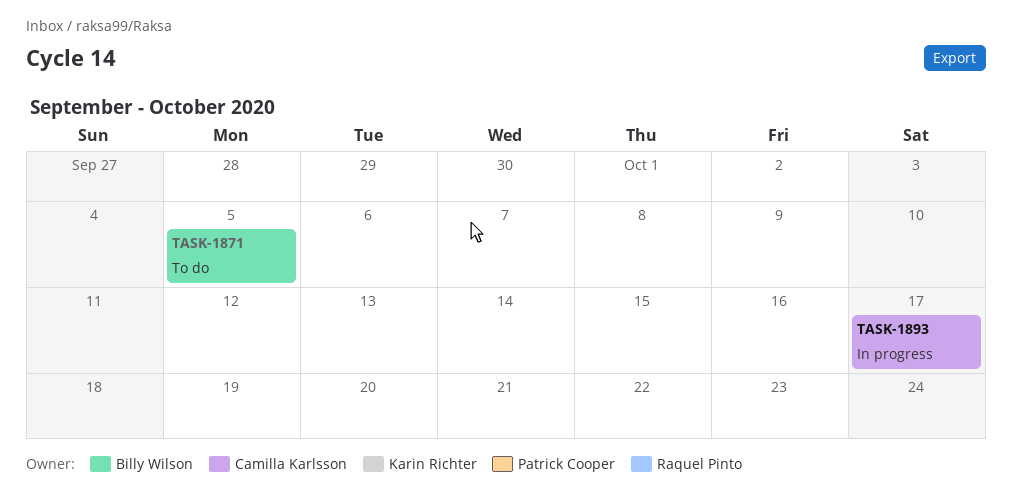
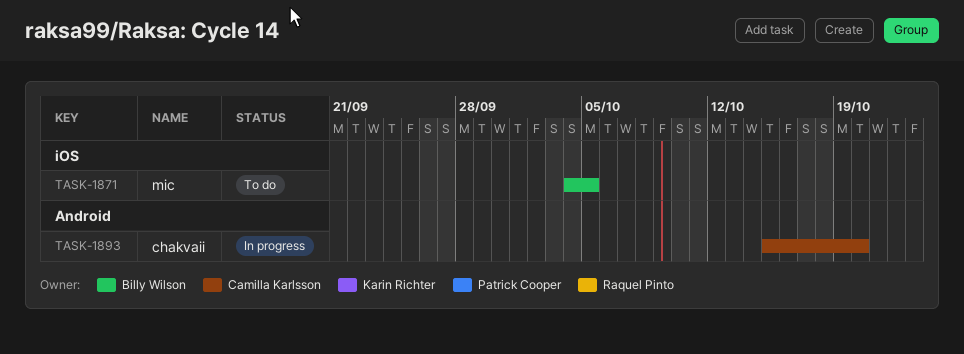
TASK-1893, due: Oct 17 -> Oct 20

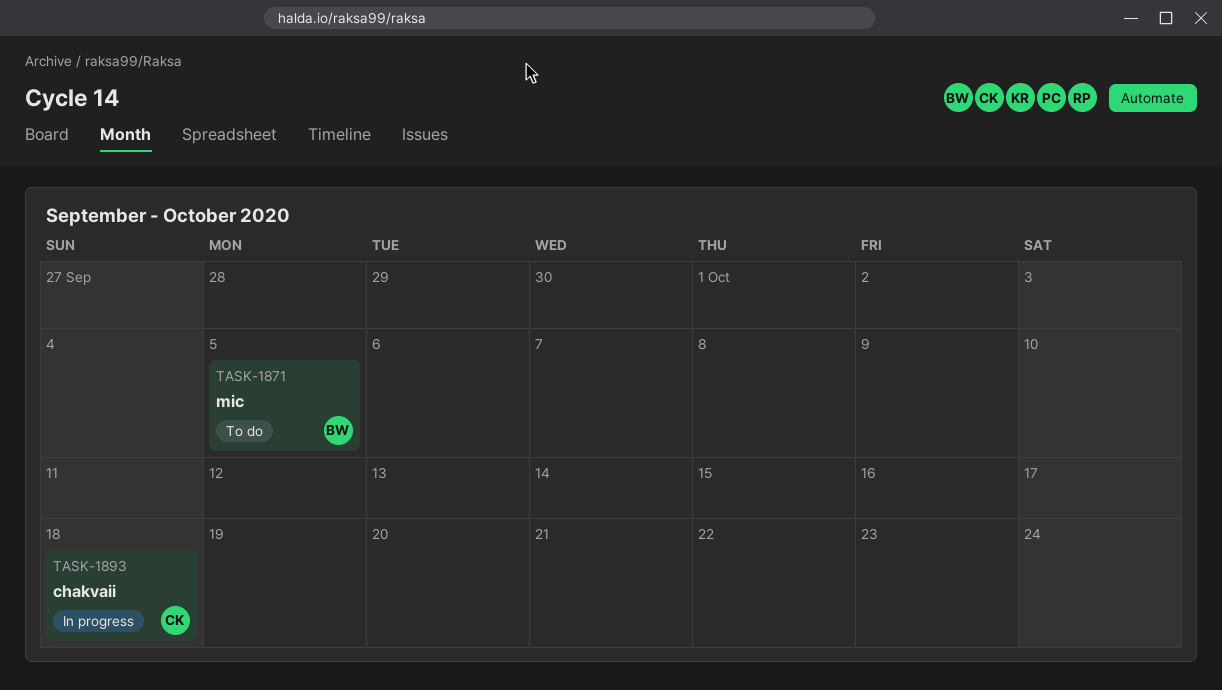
TASK-1893, due: Oct 20 -> Oct 18

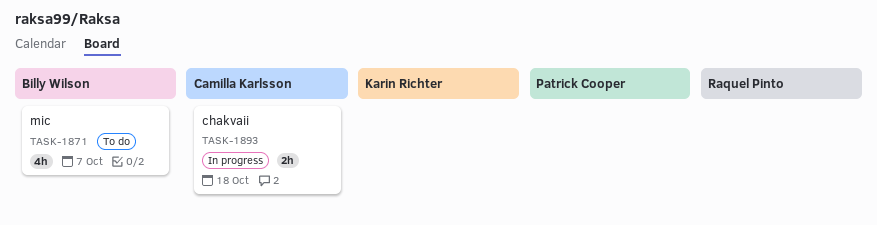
TASK-1871, due: Oct 5 -> Oct 7

